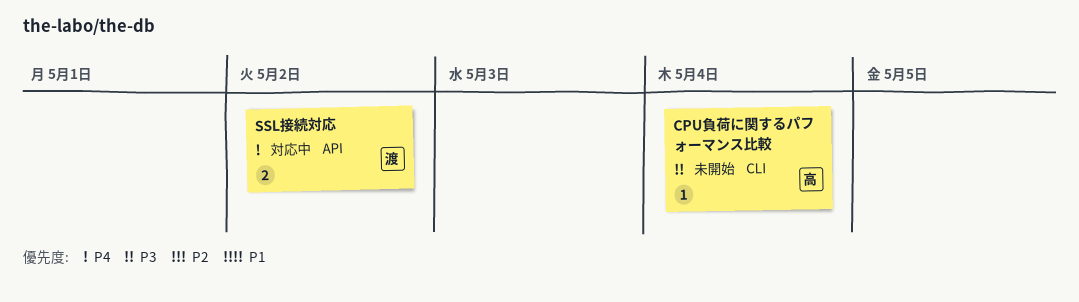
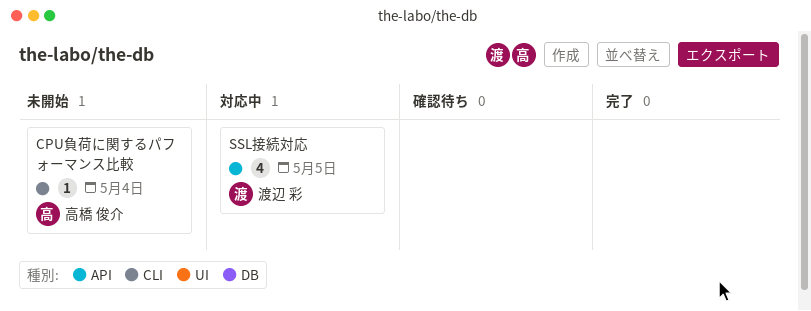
SSL接続対応, estimate: 2 -> 4
SSL接続対応, due: May 2 -> May 5

